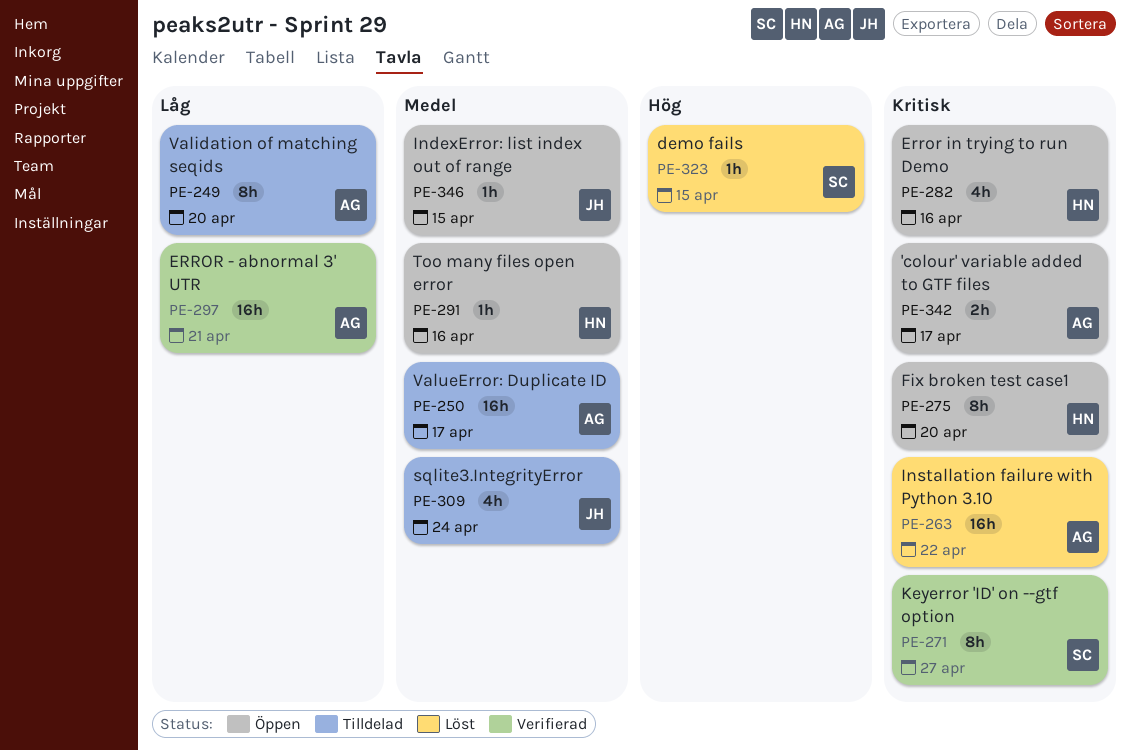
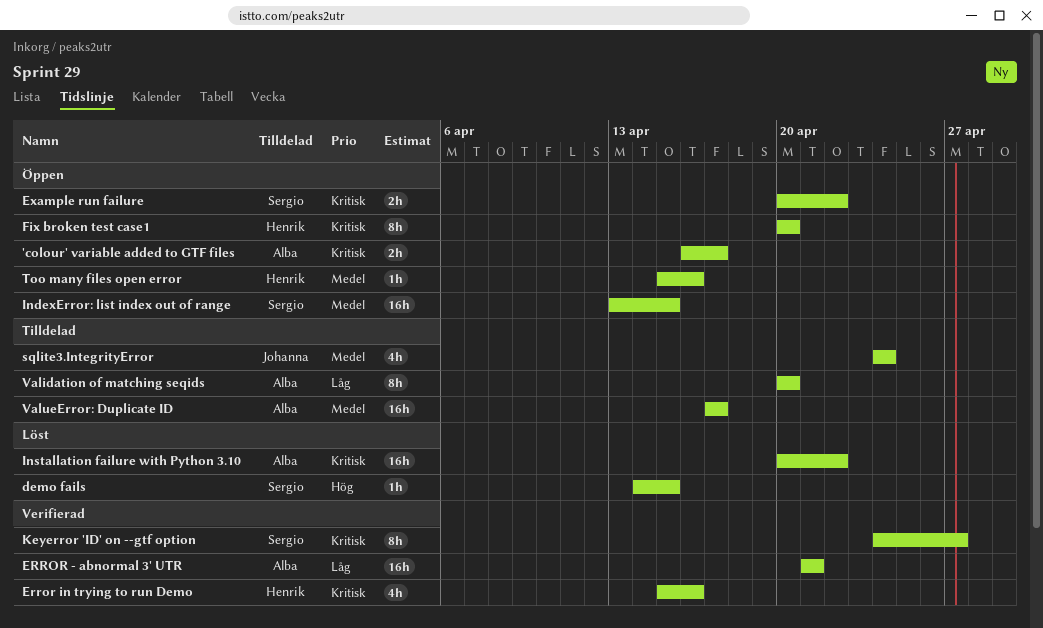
Error in trying to run Demo, status: Öppen -> Verifierad
Example run failure: none -> present
IndexError: list index out of range, owner: Johanna -> Sergio
IndexError: list index out of range, estimate: 1h -> 16h

